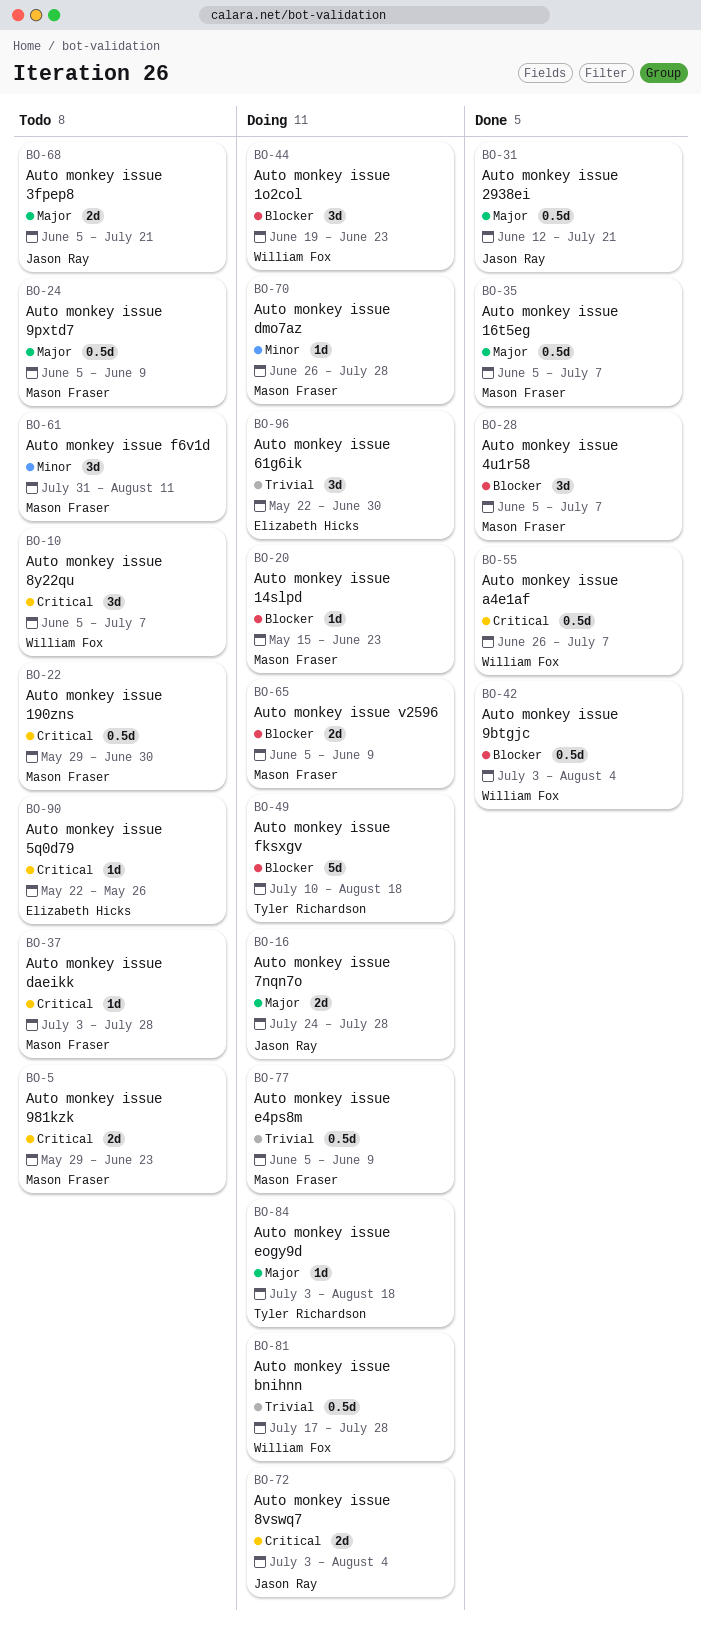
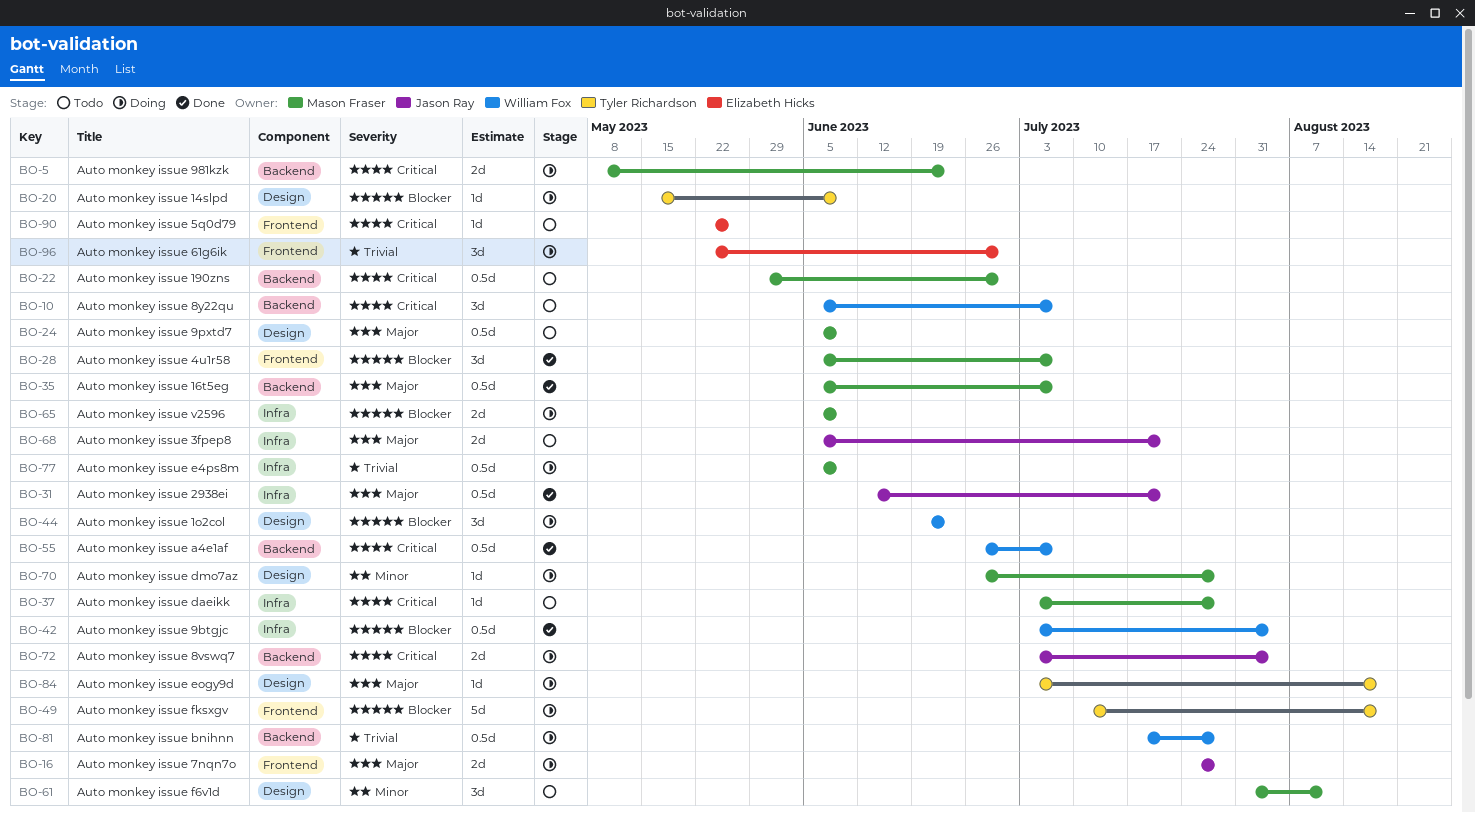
BO-5, status: Todo -> Doing
BO-5, start: May 29 -> May 8
BO-20, owner: Mason Fraser -> Tyler Richardson
BO-20, due: Jun 23 -> Jun 9

